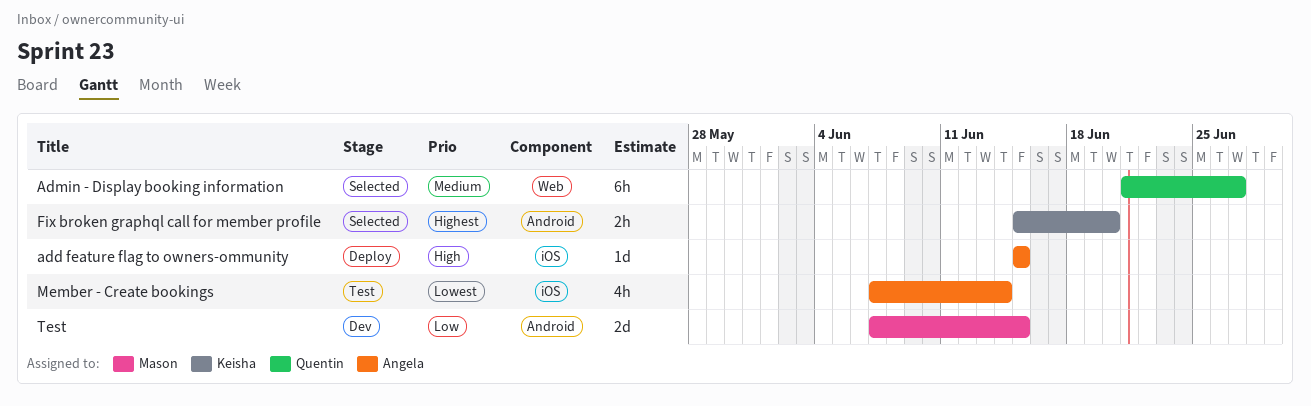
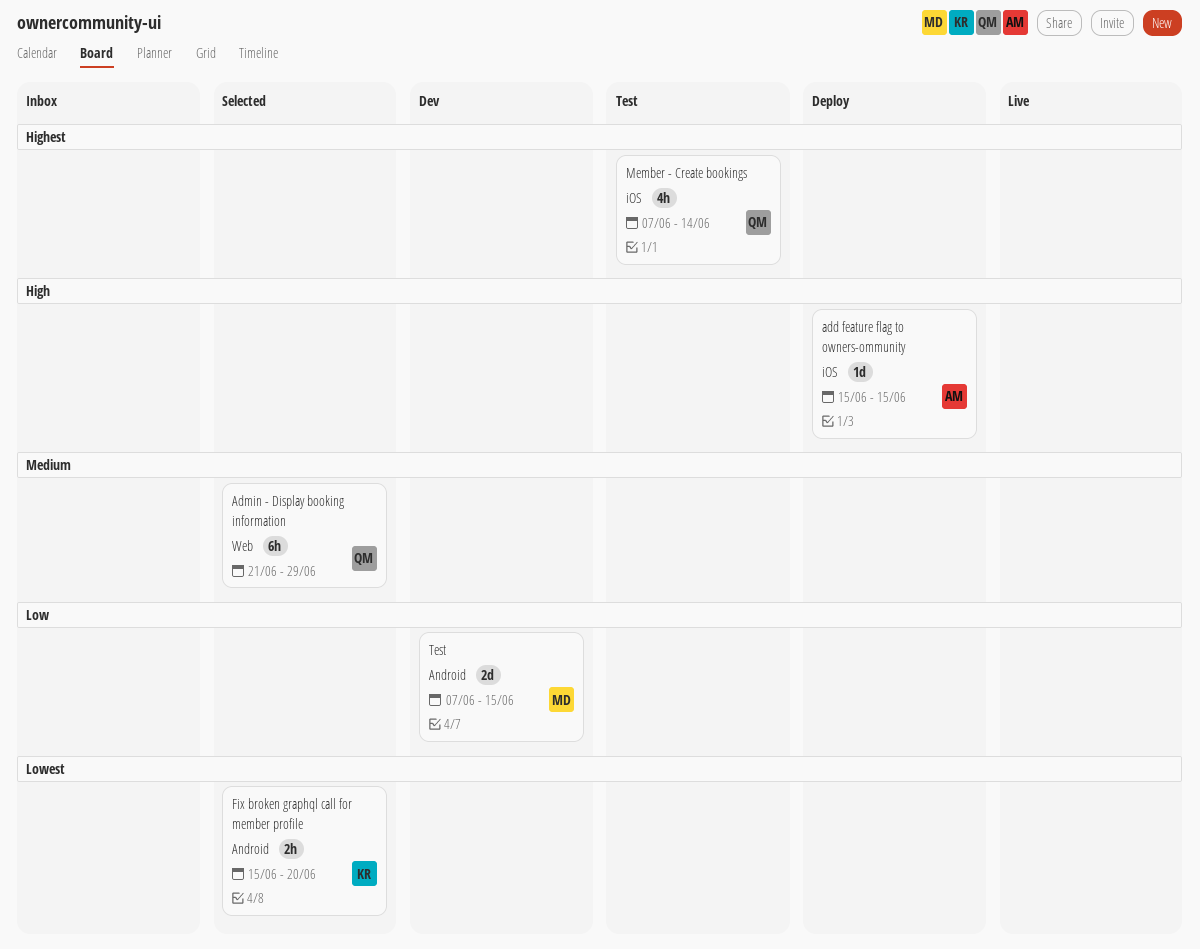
Admin - Display booking information, due: Jun 27 -> Jun 29
Fix broken graphql call for member profile, priority: Highest -> Lowest
Member - Create bookings, owner: Angela -> Quentin
Member - Create bookings, priority: Lowest -> Highest

